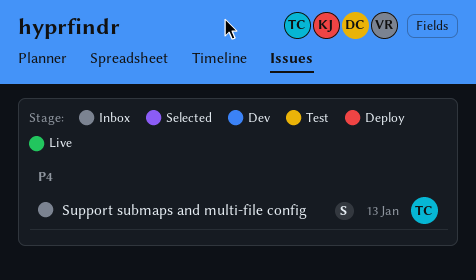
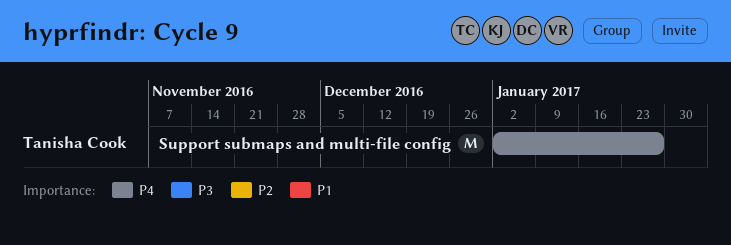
Support submaps and multi-file config, estimate: S -> M
Support submaps and multi-file config, due: Jan 13 -> Jan 27

